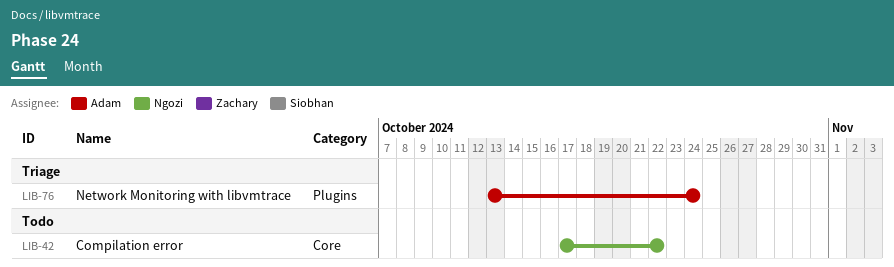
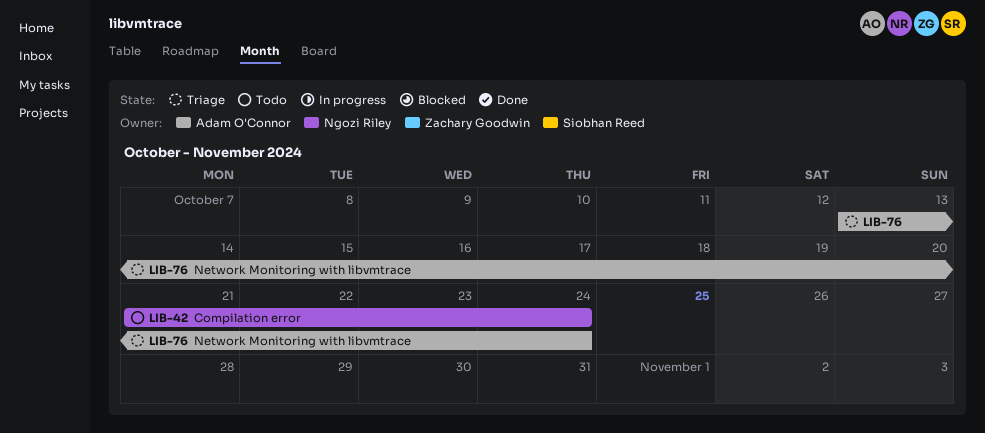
LIB-42, start: Oct 17 -> Oct 21
LIB-42, due: Oct 22 -> Oct 24

